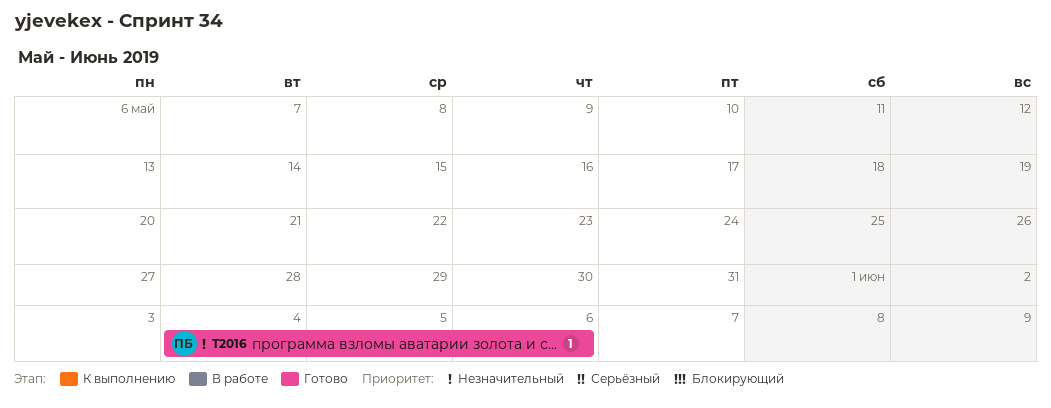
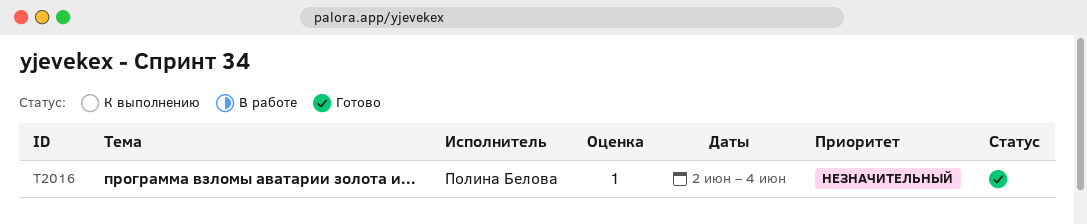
T2016, start: Jun 4 -> Jun 2
T2016, due: Jun 6 -> Jun 4

